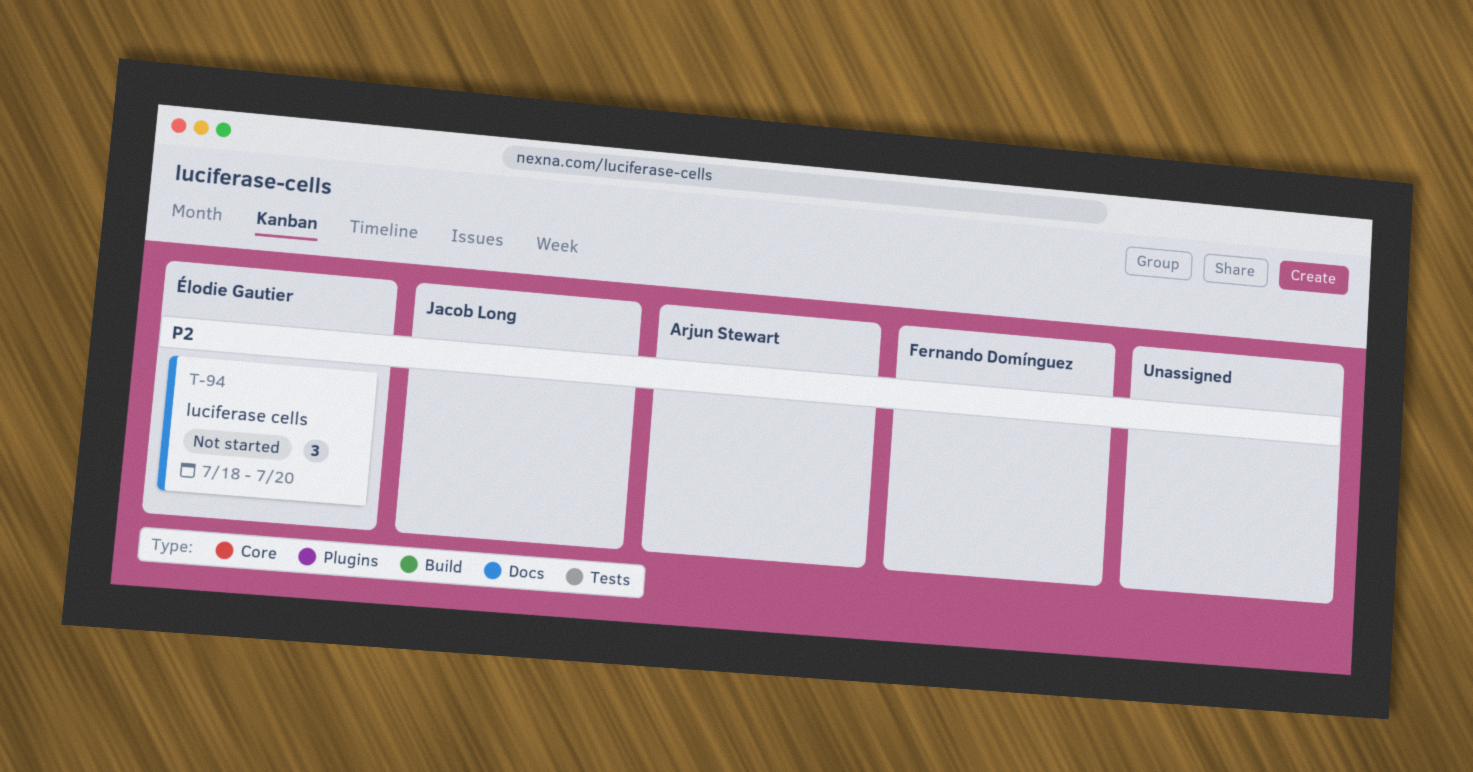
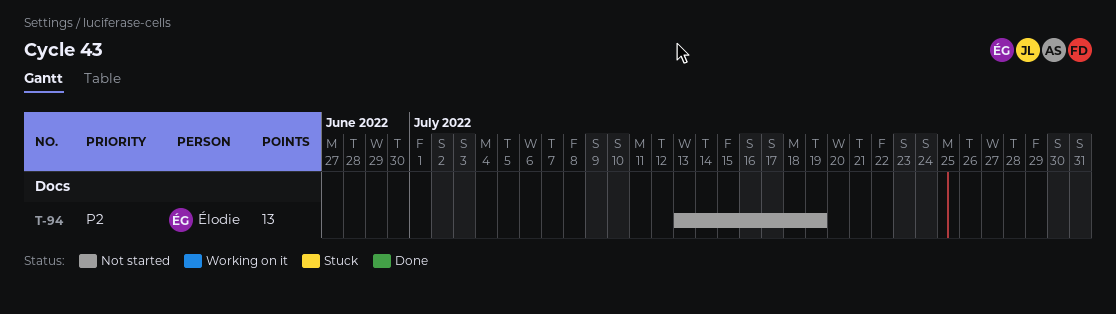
T-94, estimate: 3 -> 13
T-94, start: Jul 18 -> Jul 13
T-94, due: Jul 20 -> Jul 19

